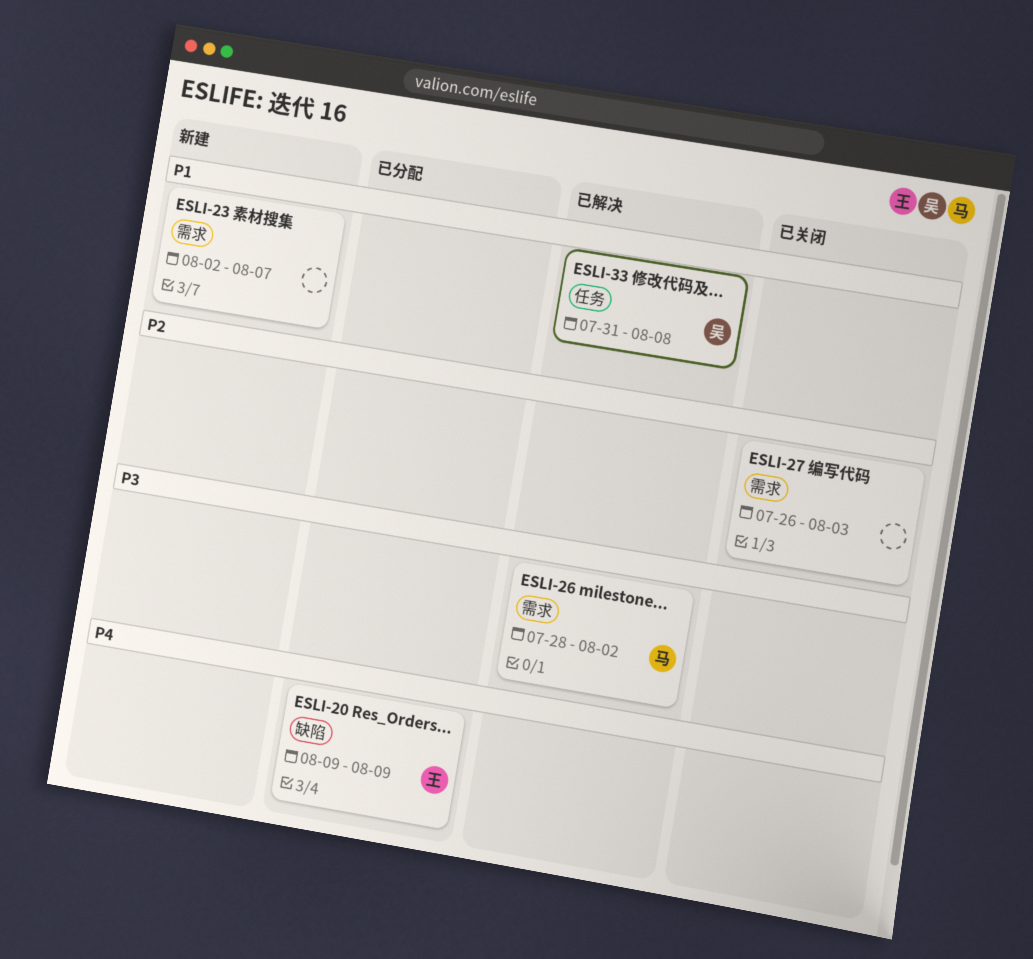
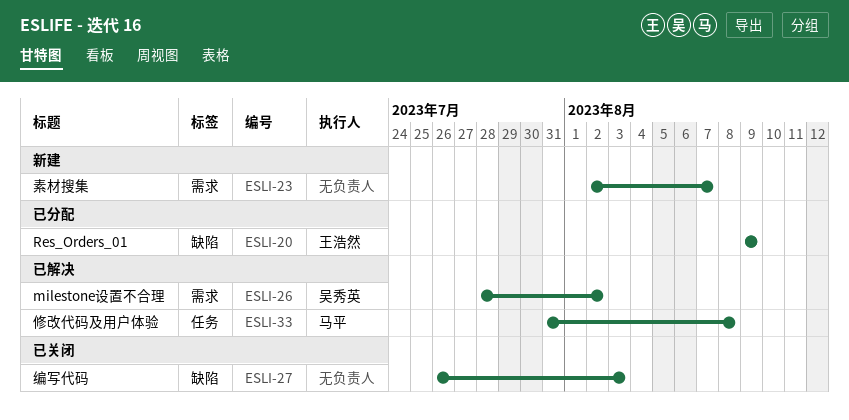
ESLI-26, owner: 马平 -> 吴秀英
ESLI-27, label: 需求 -> 缺陷
ESLI-33, owner: 吴秀英 -> 马平

